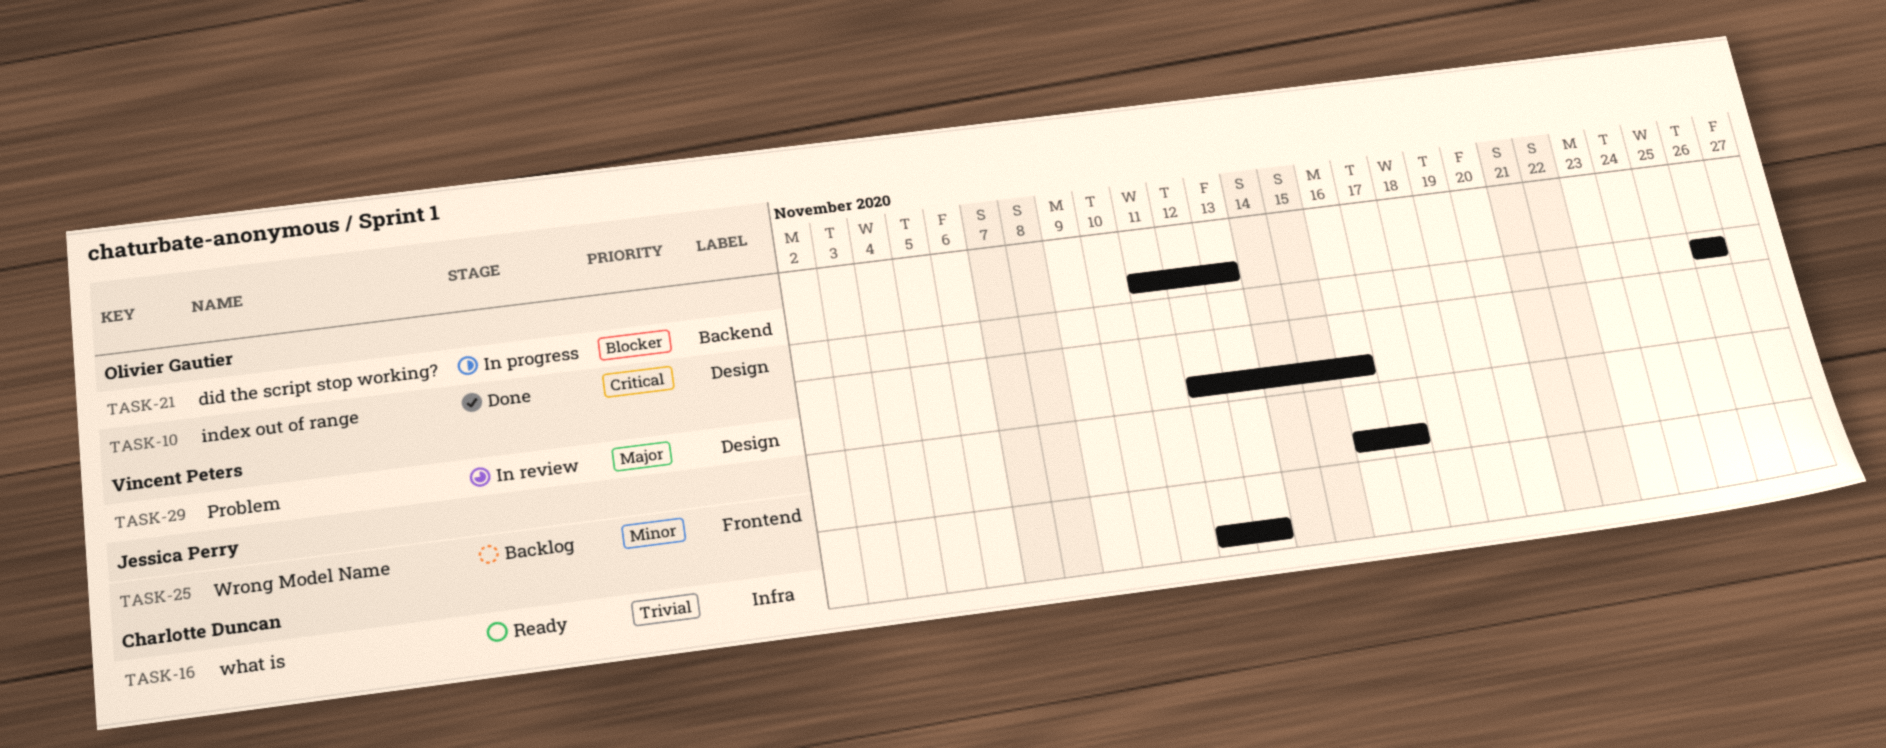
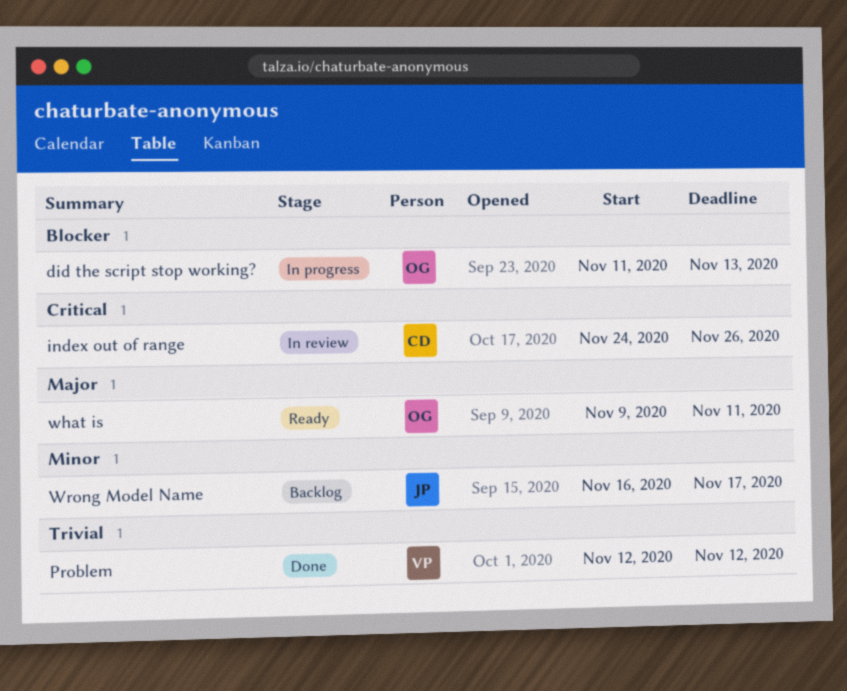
index out of range, status: Done -> In review
index out of range, owner: Olivier Gautier -> Charlotte Duncan
index out of range, start: Nov 26 -> Nov 24
Problem, status: In review -> Done
Problem, priority: Major -> Trivial
Problem, due: Nov 16 -> Nov 12
what is, owner: Charlotte Duncan -> Olivier Gautier
what is, priority: Trivial -> Major
what is, start: Nov 12 -> Nov 9
what is, due: Nov 13 -> Nov 11

